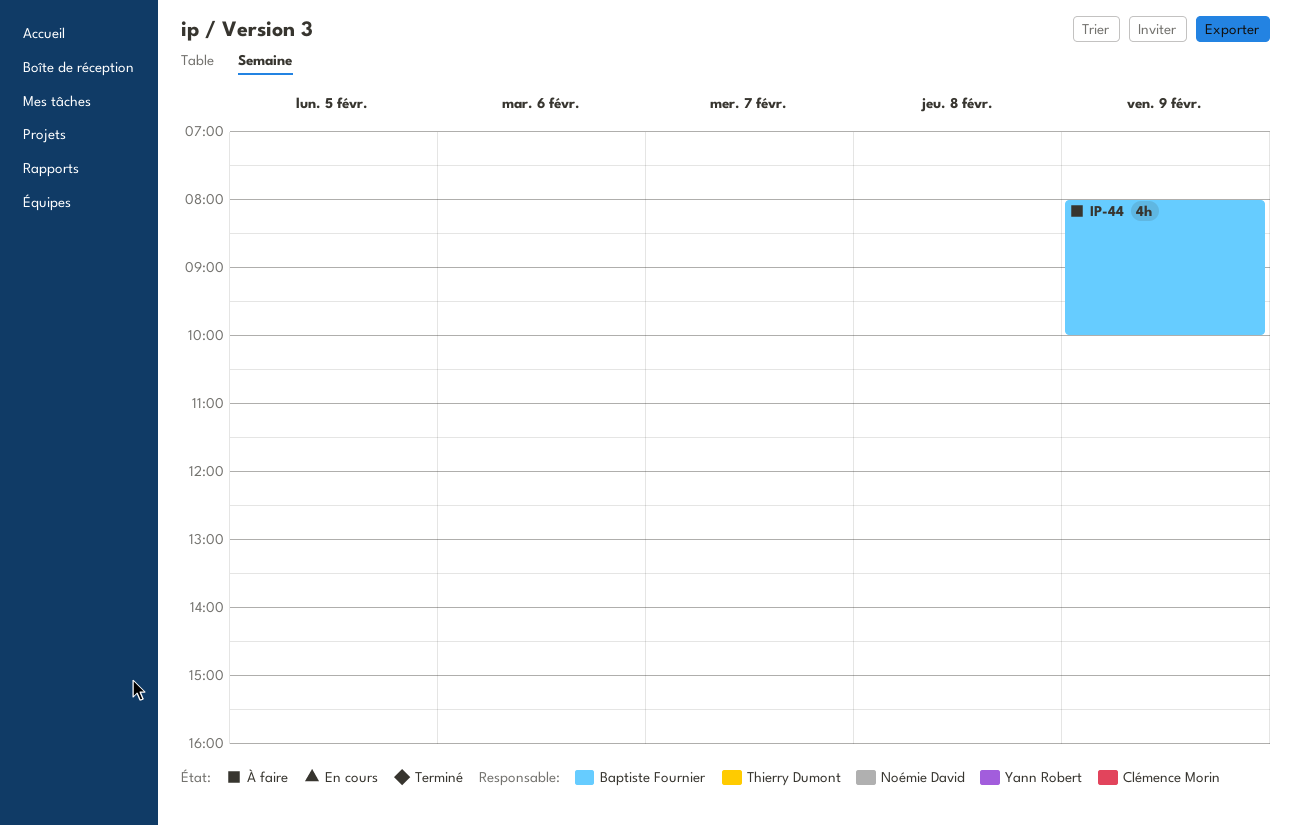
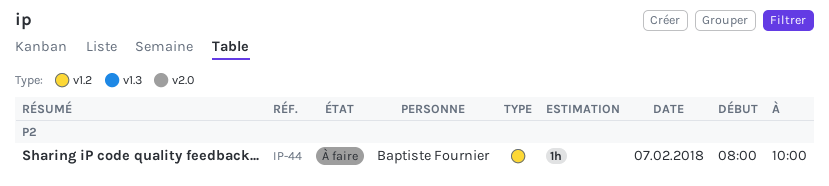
IP-44, estimate: 4h -> 1h
IP-44, day: Feb 9 -> Feb 7

